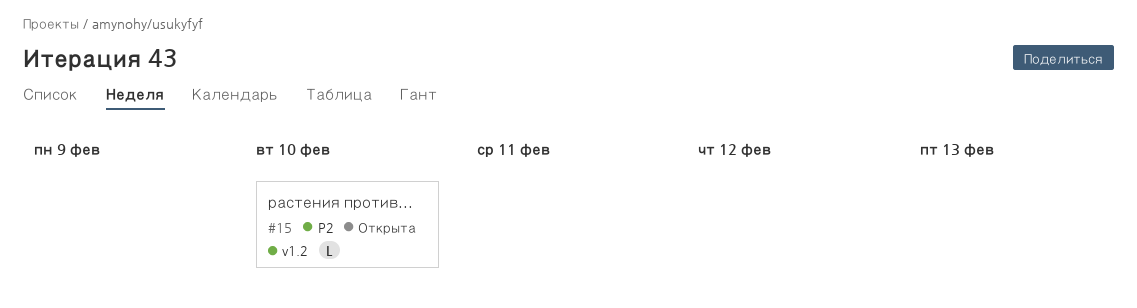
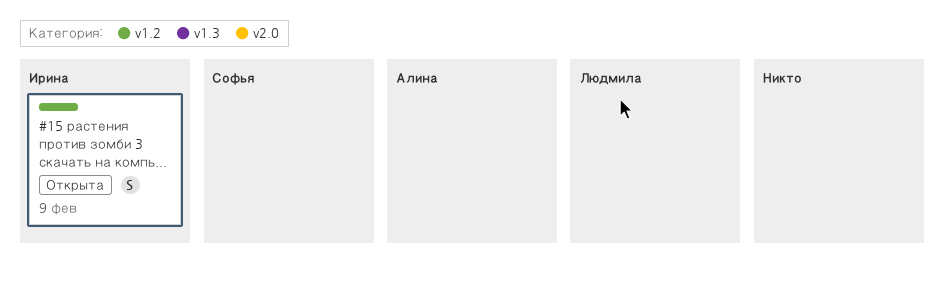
#15, estimate: L -> S
#15, due: Feb 10 -> Feb 9

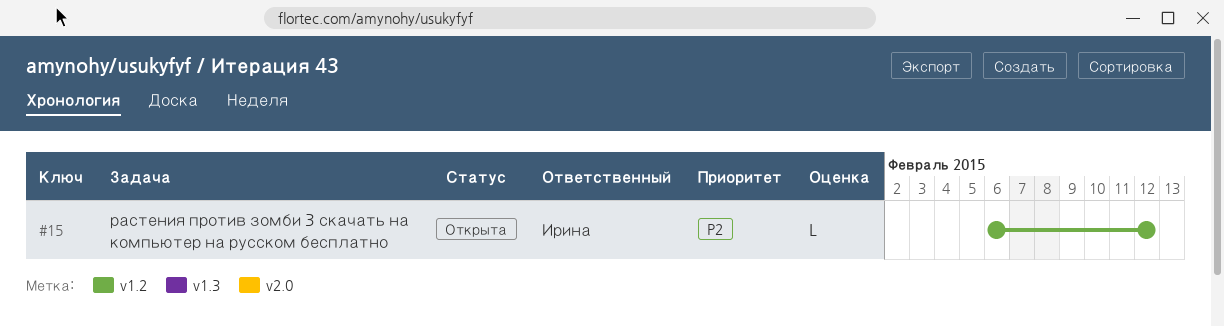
#15, estimate: S -> L
#15, due: Feb 9 -> Feb 12

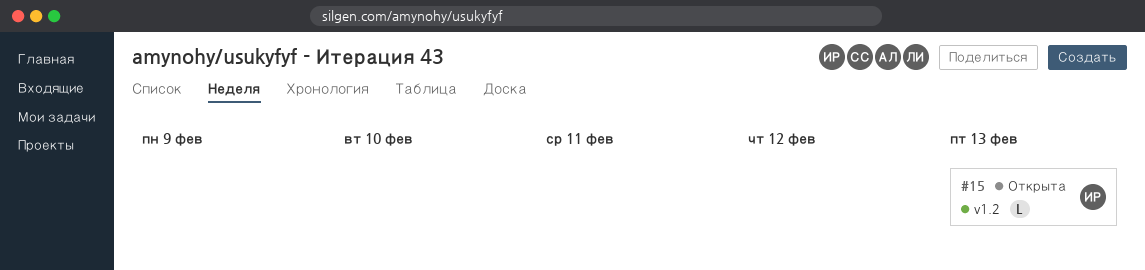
#15, due: Feb 12 -> Feb 13

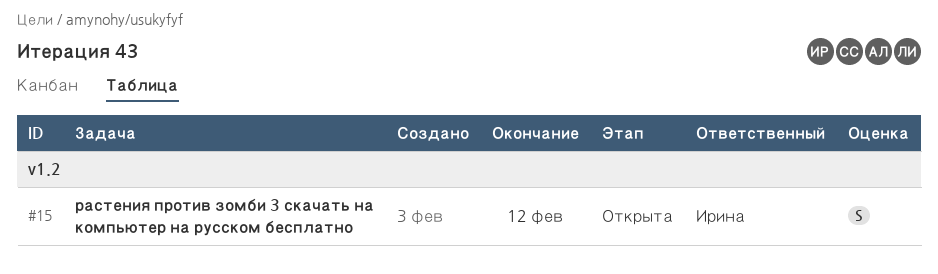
#15, estimate: L -> S
#15, due: Feb 13 -> Feb 12

